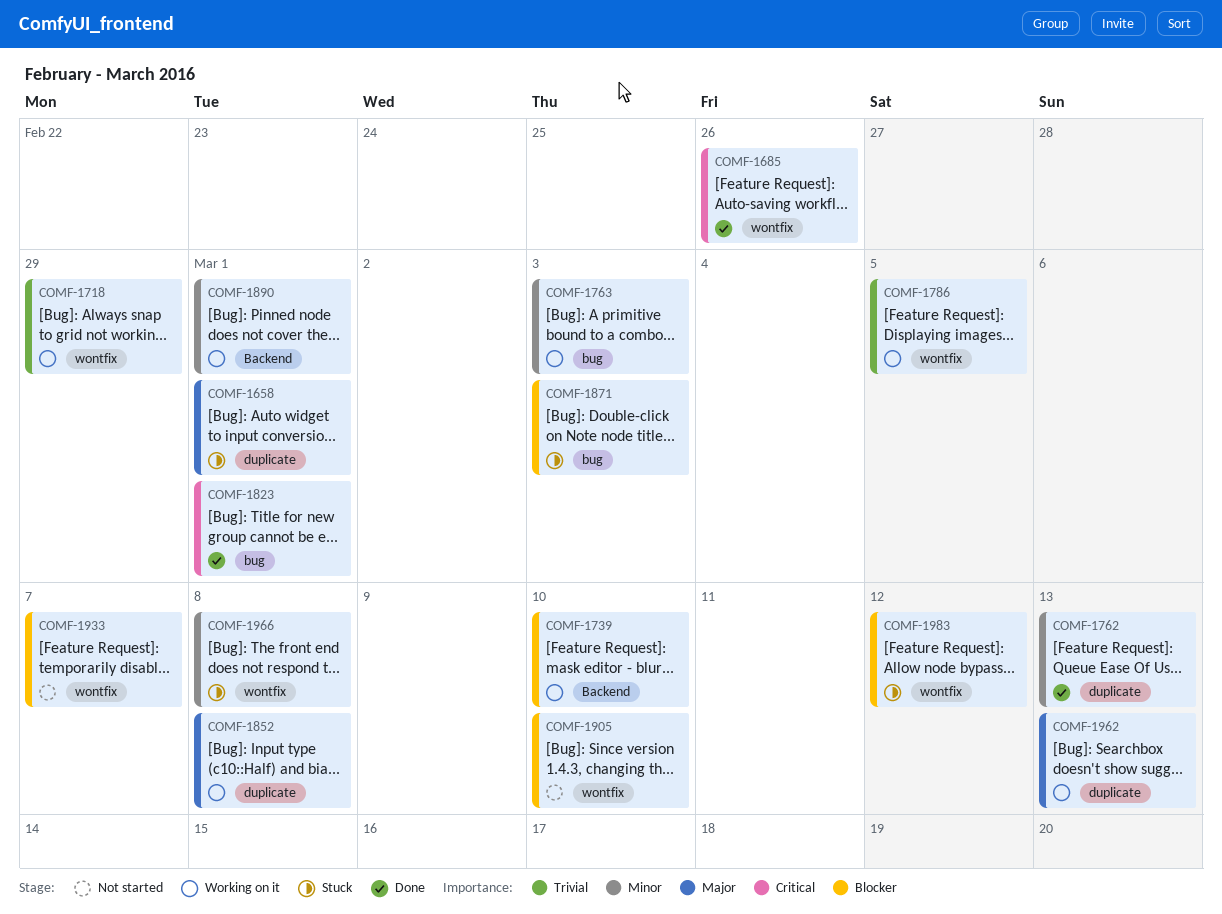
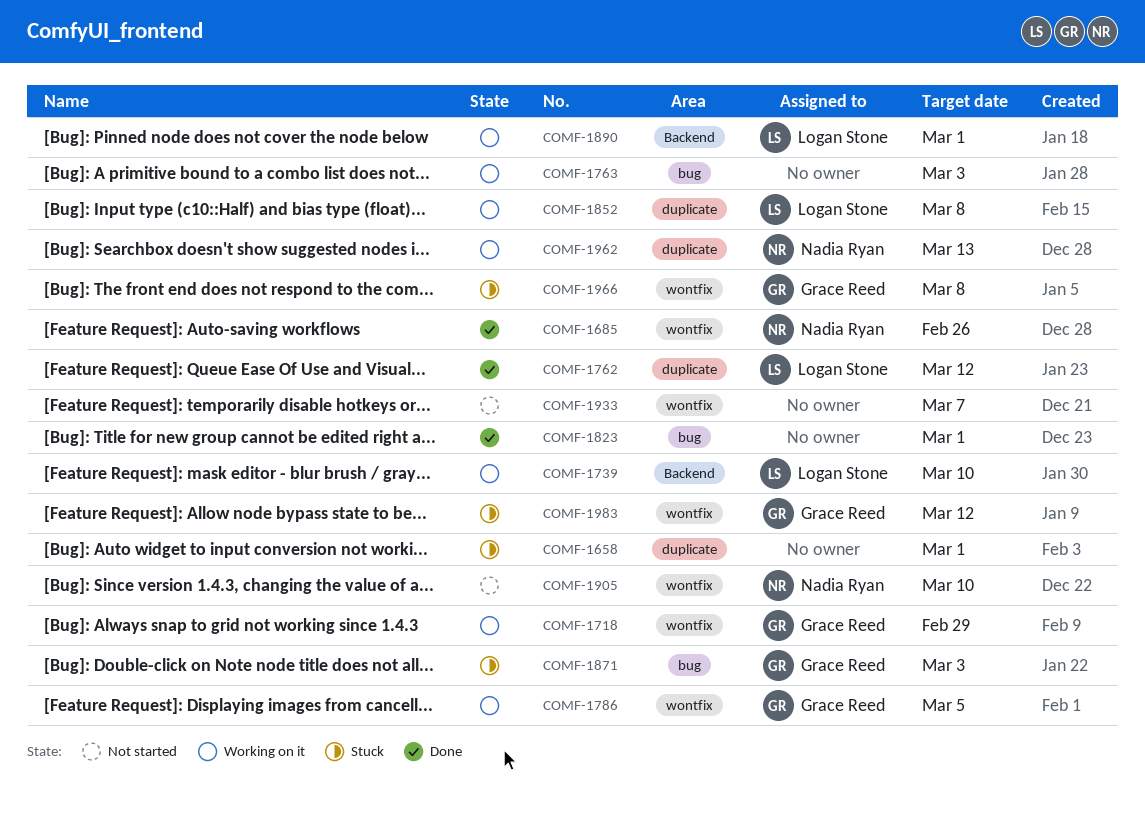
COMF-1762, due: Mar 13 -> Mar 12

